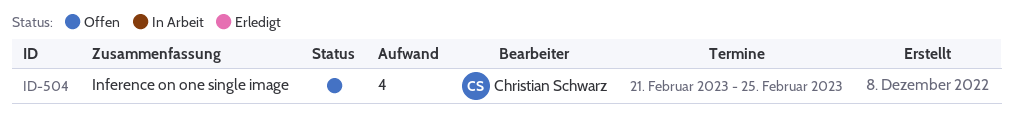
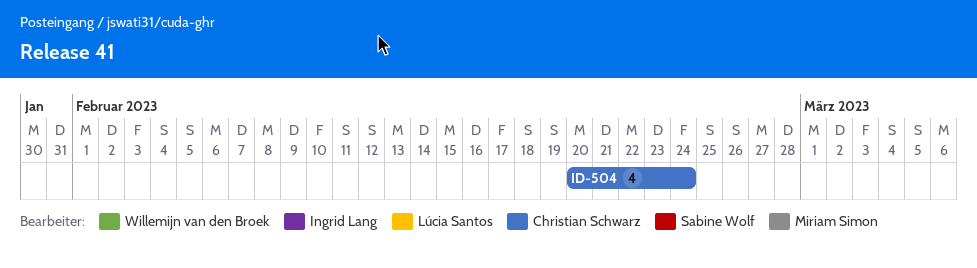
ID-504, start: Feb 21 -> Feb 20
ID-504, due: Feb 25 -> Feb 24

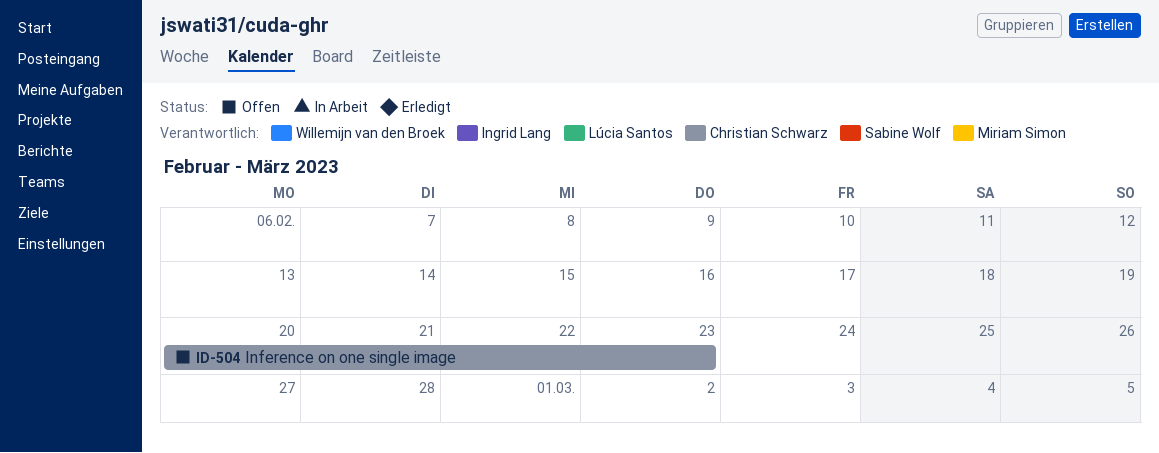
ID-504, due: Feb 24 -> Feb 23

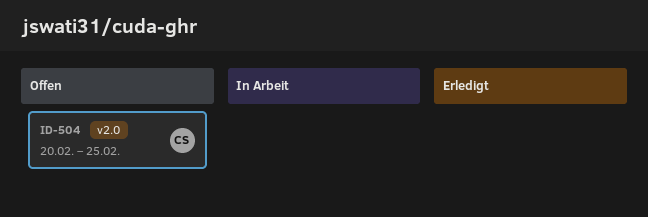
ID-504, due: Feb 23 -> Feb 25

